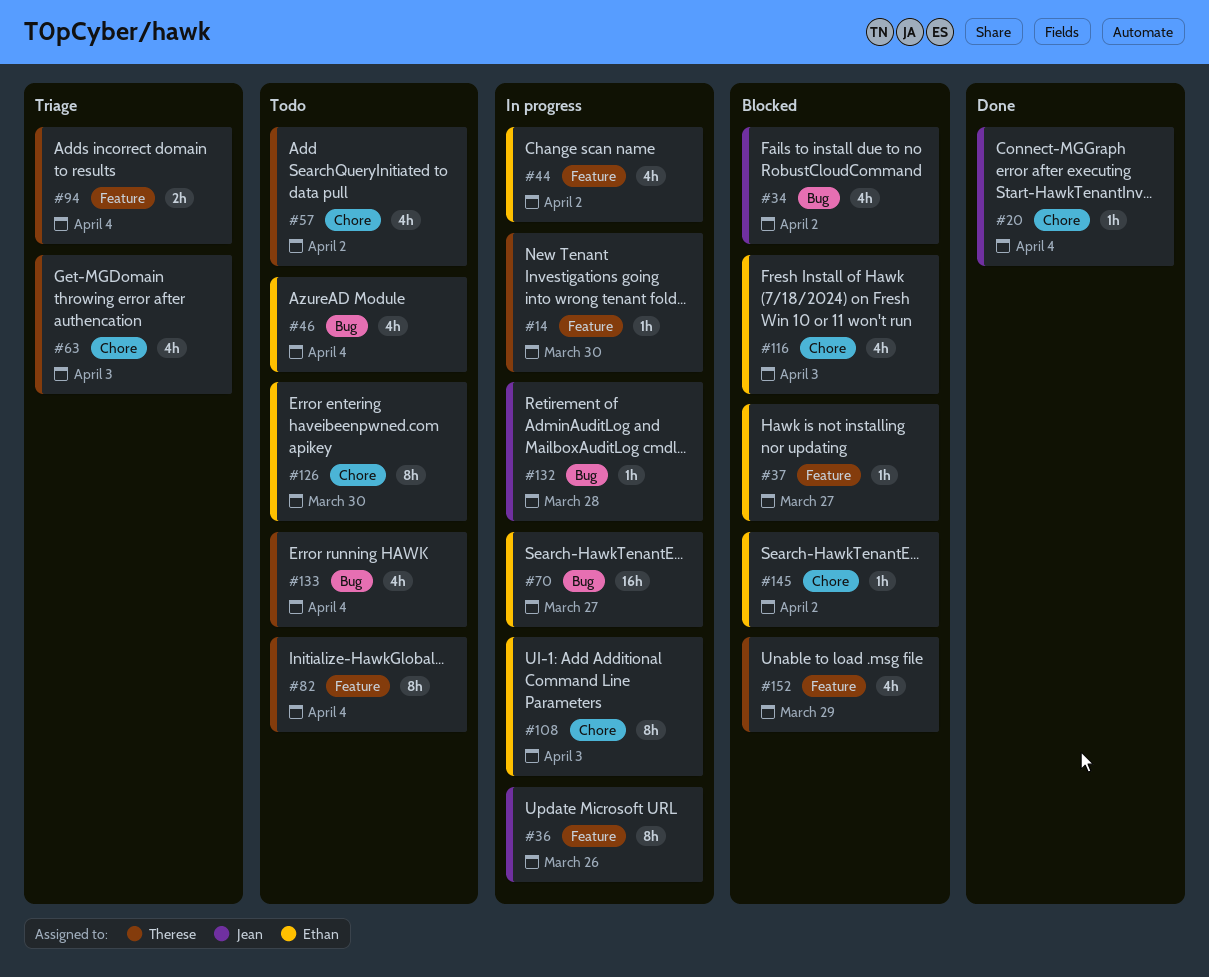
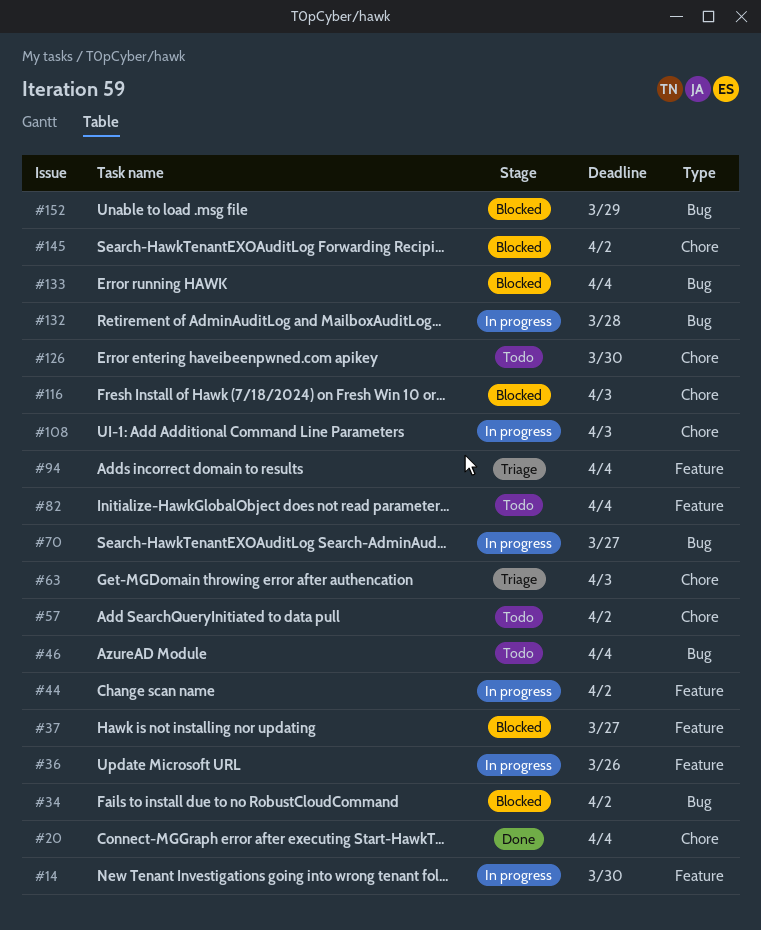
#133, status: Todo -> Blocked
#152, label: Feature -> Bug

